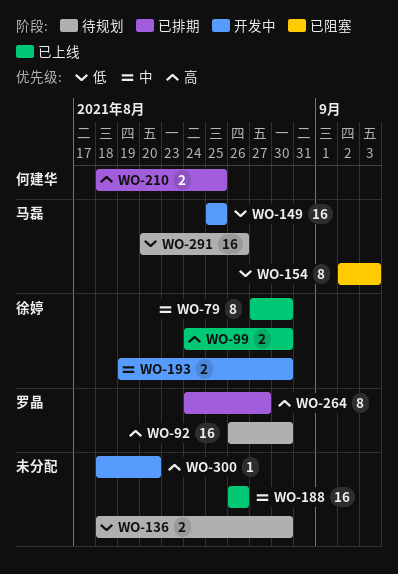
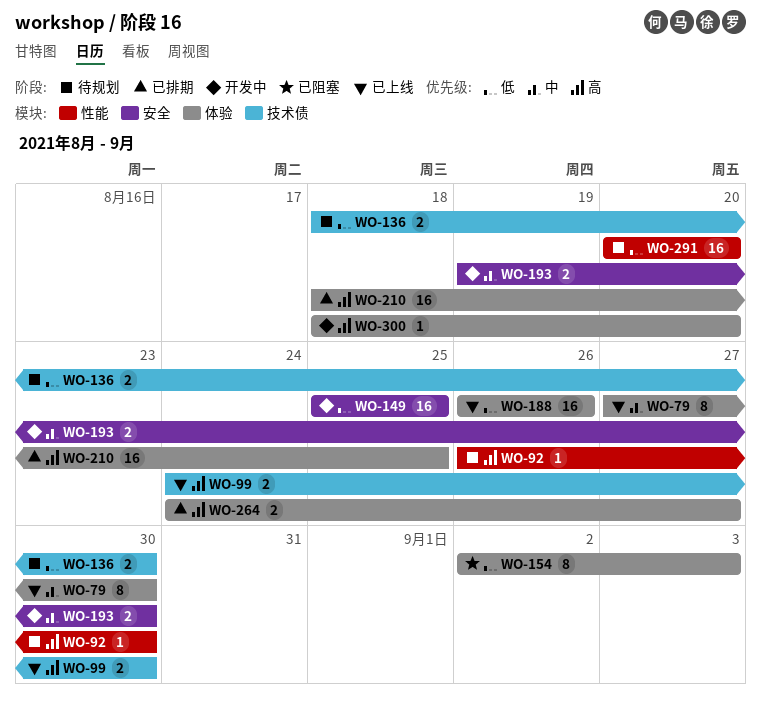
WO-92, estimate: 16 -> 1
WO-188, priority: 中 -> 低
WO-210, estimate: 2 -> 16
WO-264, estimate: 8 -> 2
WO-291, due: Aug 26 -> Aug 20

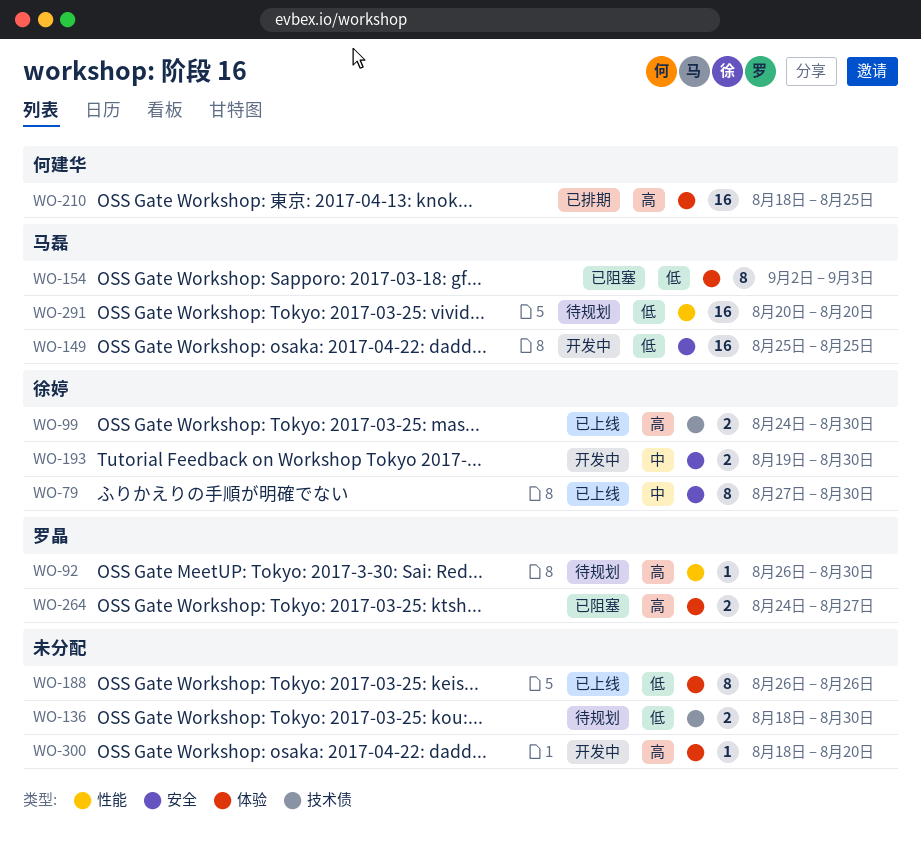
WO-79, label: 体验 -> 安全
WO-188, estimate: 16 -> 8
WO-264, status: 已排期 -> 已阻塞

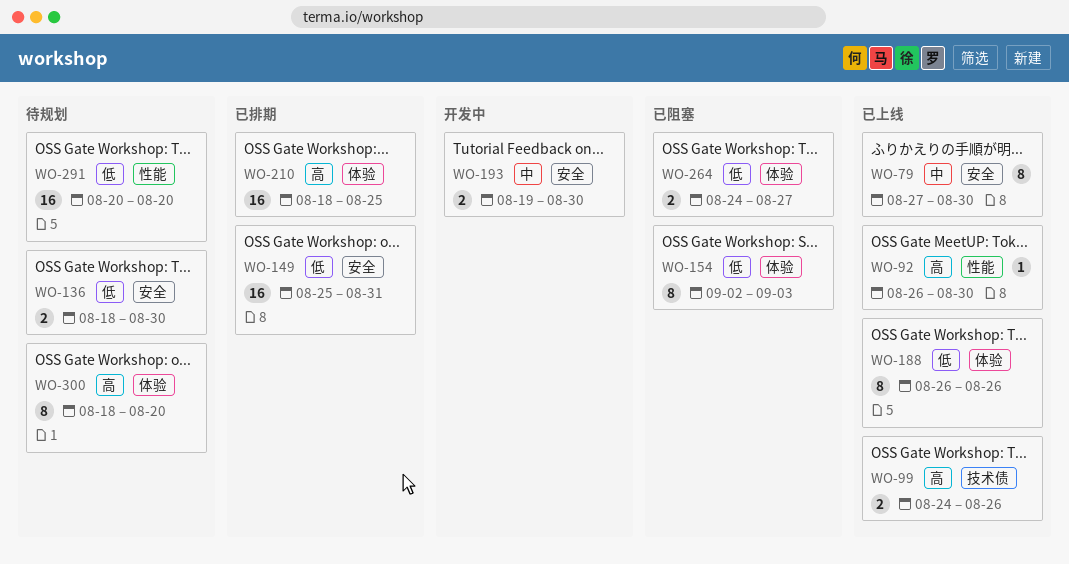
WO-92, status: 待规划 -> 已上线
WO-99, due: Aug 30 -> Aug 26
WO-136, label: 技术债 -> 安全
WO-149, status: 开发中 -> 已排期
WO-149, due: Aug 25 -> Aug 31
WO-264, priority: 高 -> 低
WO-300, status: 开发中 -> 待规划
WO-300, estimate: 1 -> 8

